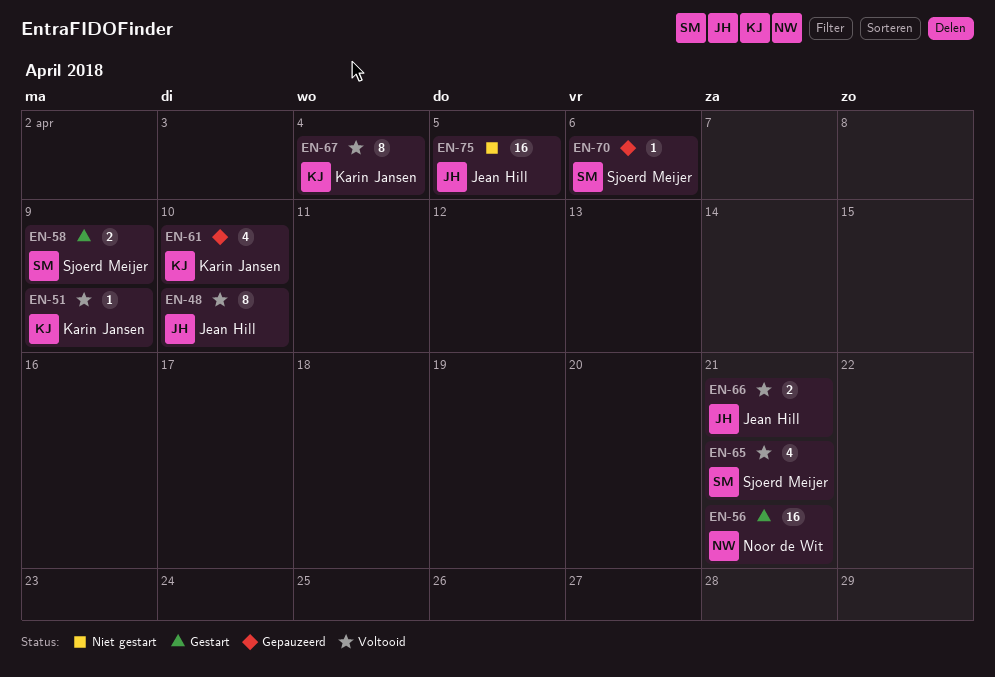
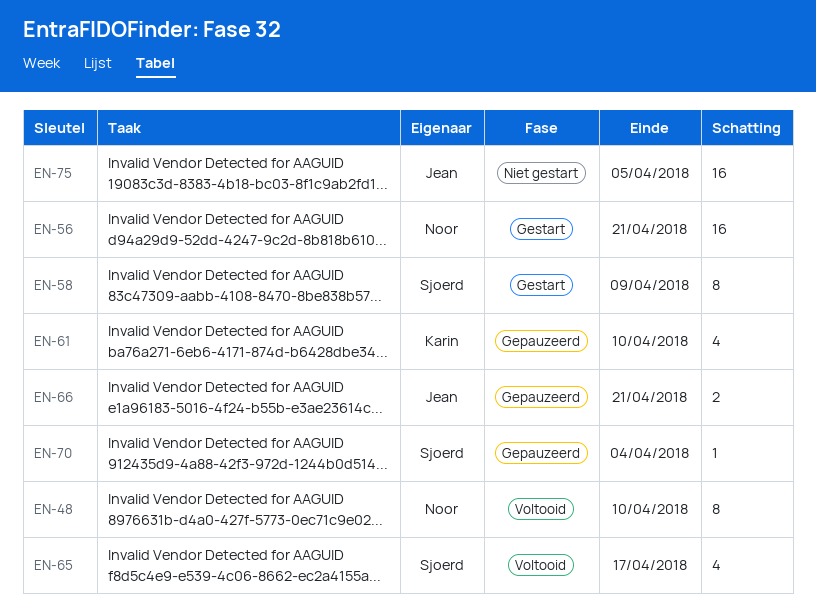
EN-48, owner: Jean Hill -> Noor de Wit
EN-51: present -> none
EN-58, estimate: 2 -> 8
EN-65, due: Apr 21 -> Apr 17
EN-66, status: Voltooid -> Gepauzeerd
EN-67: present -> none
EN-70, due: Apr 6 -> Apr 4

